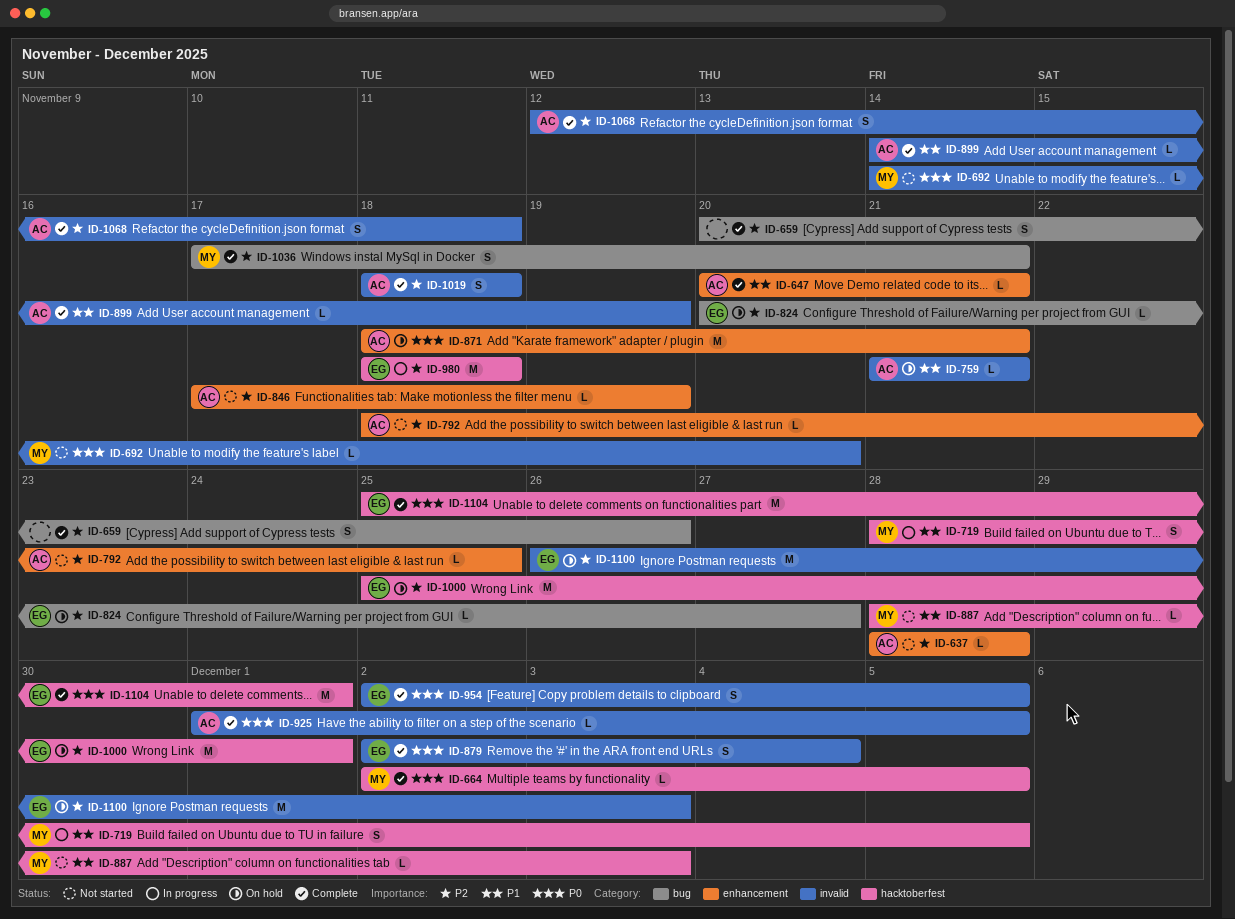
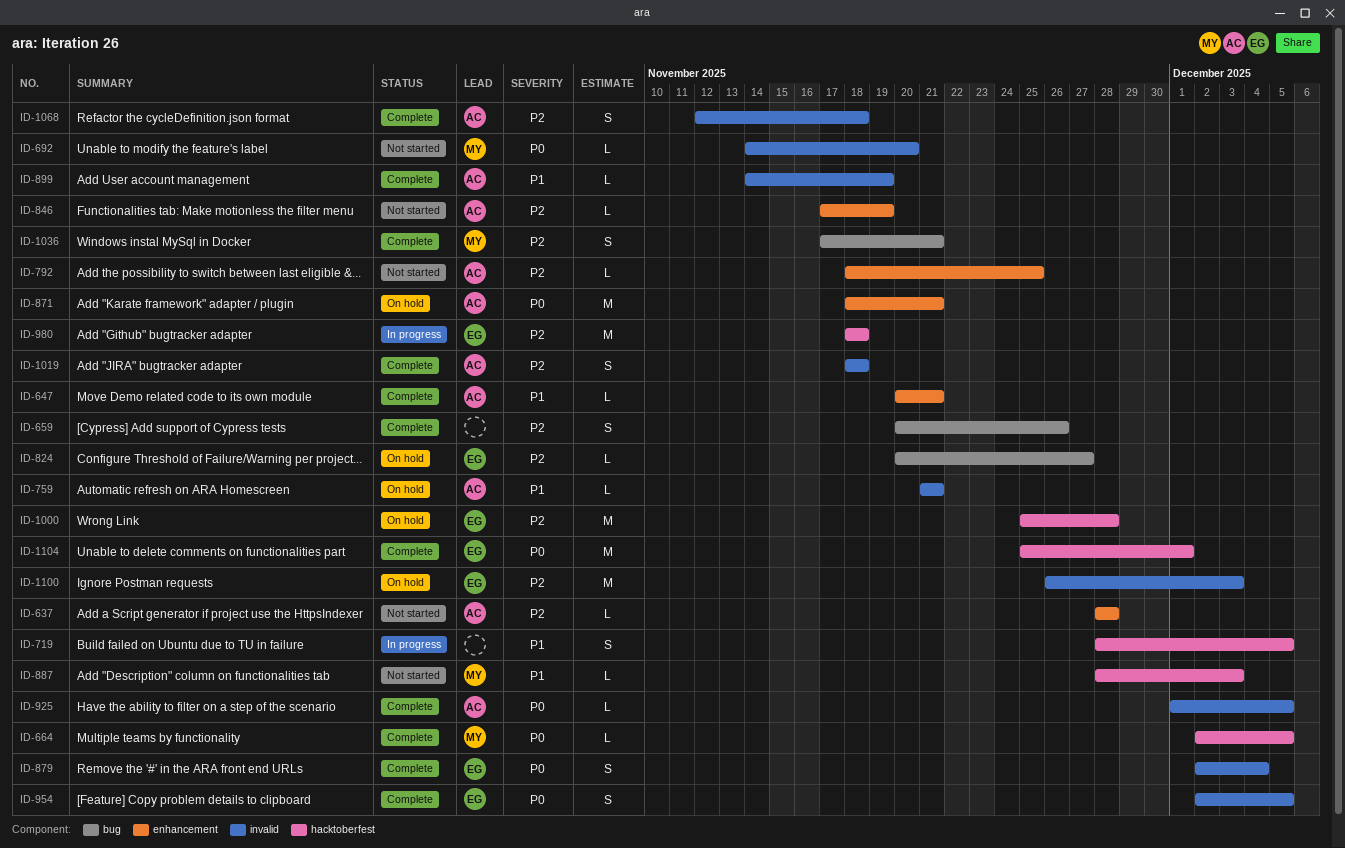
ID-719, owner: MY -> none
ID-1000, due: Dec 1 -> Nov 28

